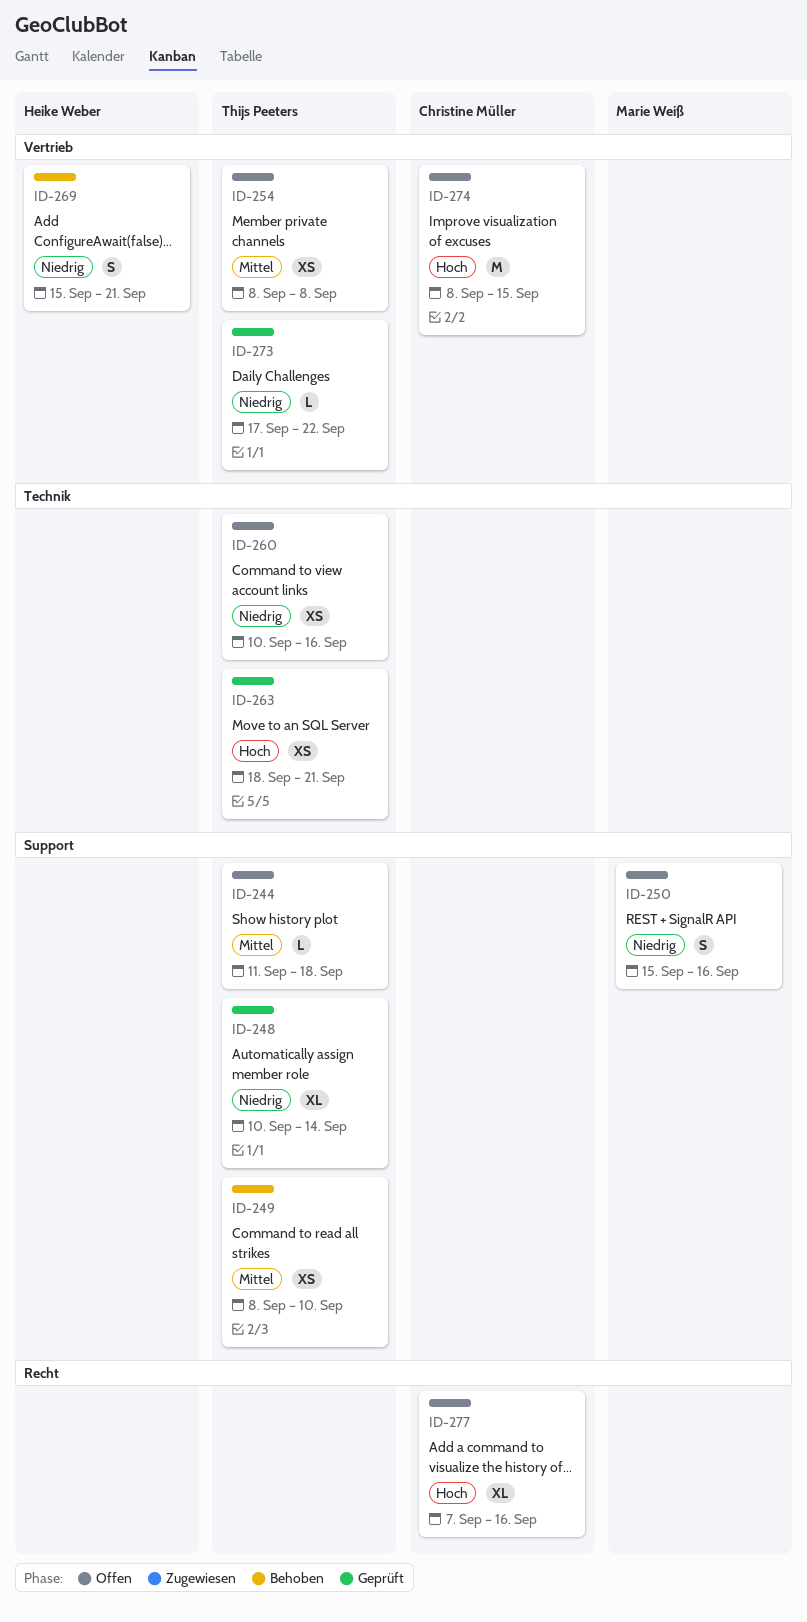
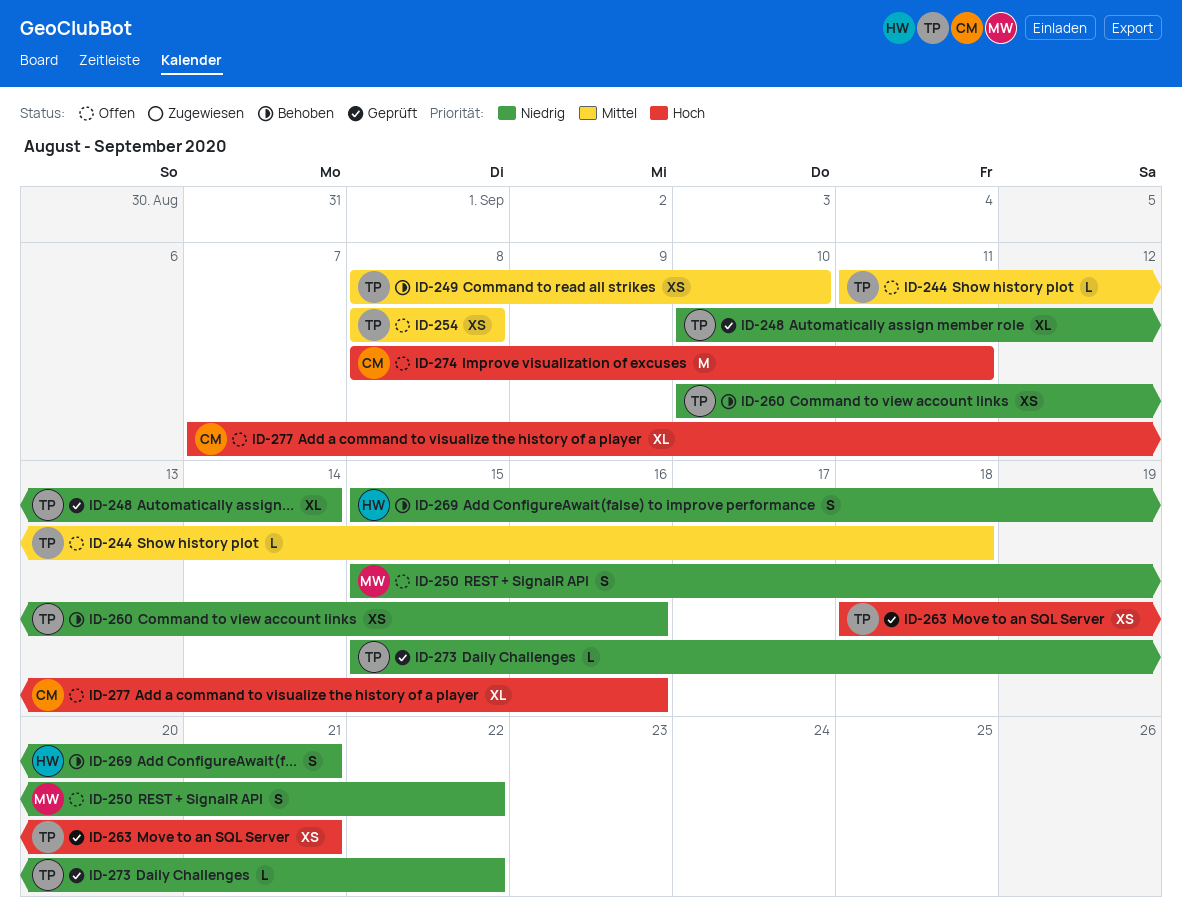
ID-250, due: Sep 16 -> Sep 22
ID-260, status: Offen -> Behoben
ID-273, start: Sep 17 -> Sep 15
ID-274, due: Sep 15 -> Sep 11

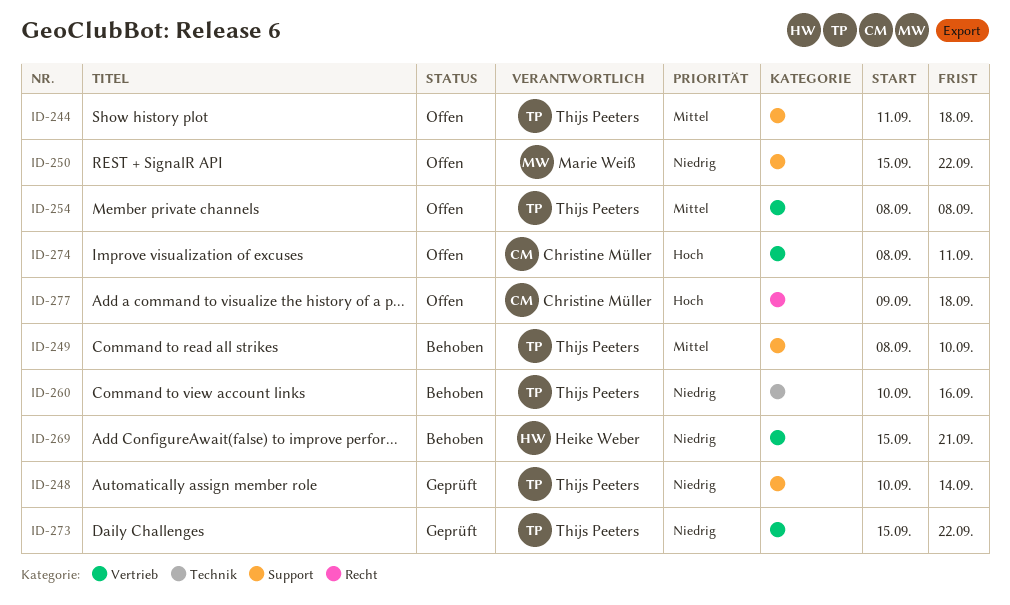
ID-263: present -> none
ID-277, start: Sep 7 -> Sep 9
ID-277, due: Sep 16 -> Sep 18

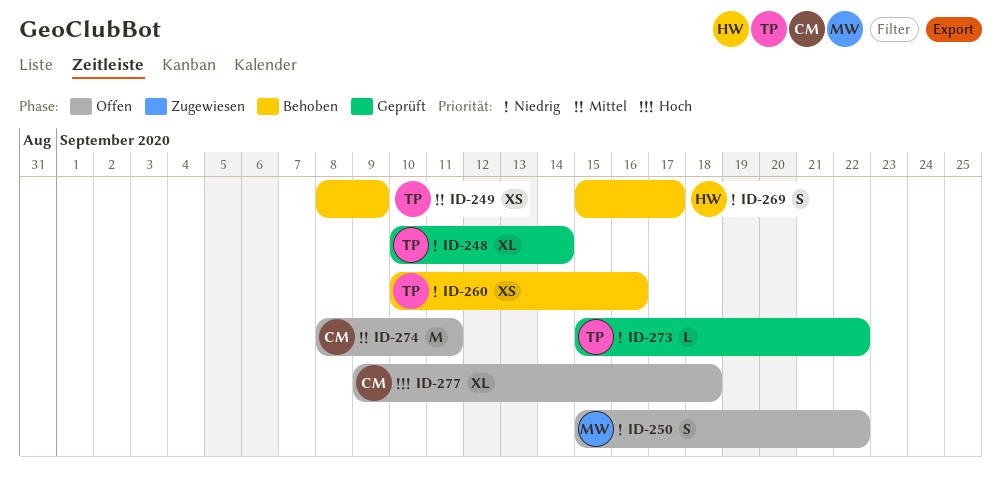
ID-244: present -> none
ID-249, due: Sep 10 -> Sep 9
ID-254: present -> none
ID-269, due: Sep 21 -> Sep 17
ID-274, priority: Hoch -> Mittel

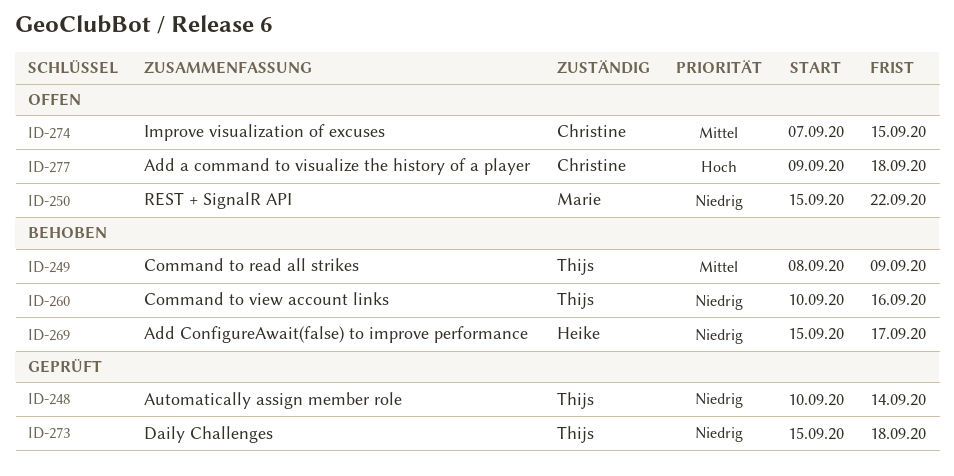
ID-273, due: Sep 22 -> Sep 18
ID-274, start: Sep 8 -> Sep 7
ID-274, due: Sep 11 -> Sep 15

